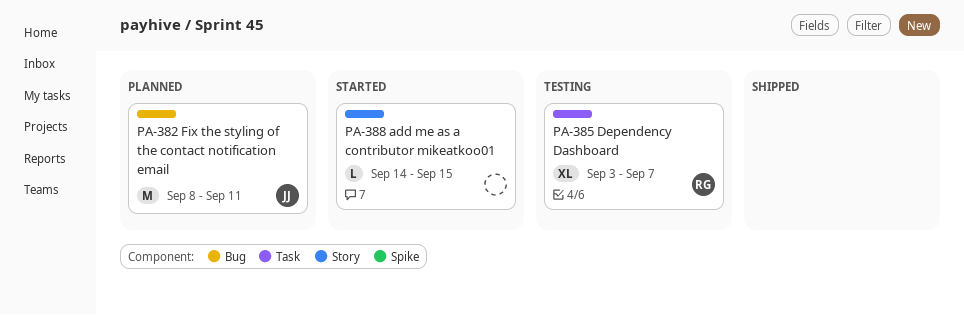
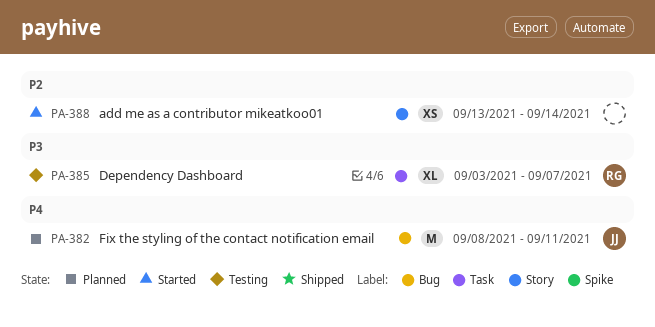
PA-388, estimate: L -> XS
PA-388, start: Sep 14 -> Sep 13
PA-388, due: Sep 15 -> Sep 14

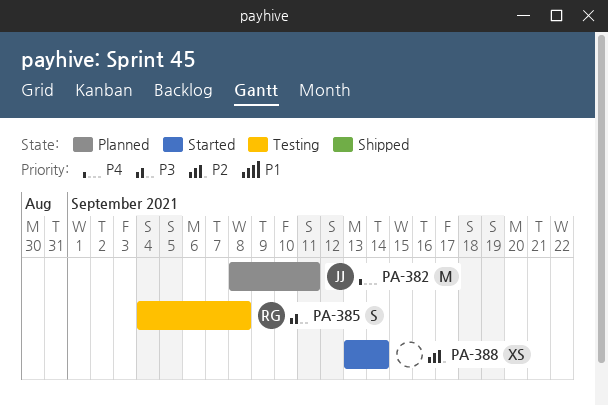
PA-385, estimate: XL -> S
PA-385, start: Sep 3 -> Sep 4
PA-385, due: Sep 7 -> Sep 8

